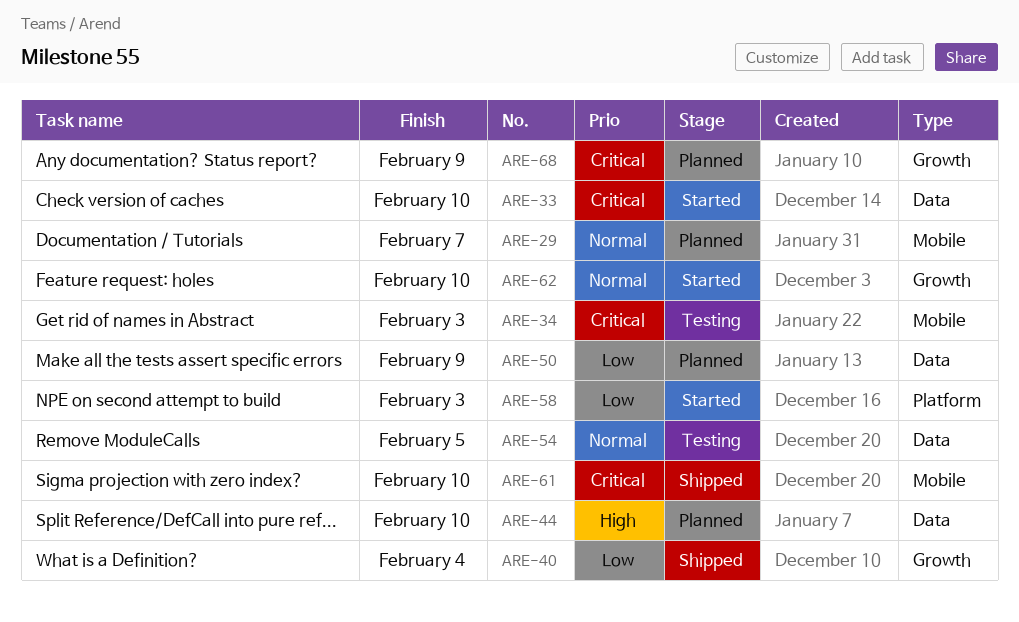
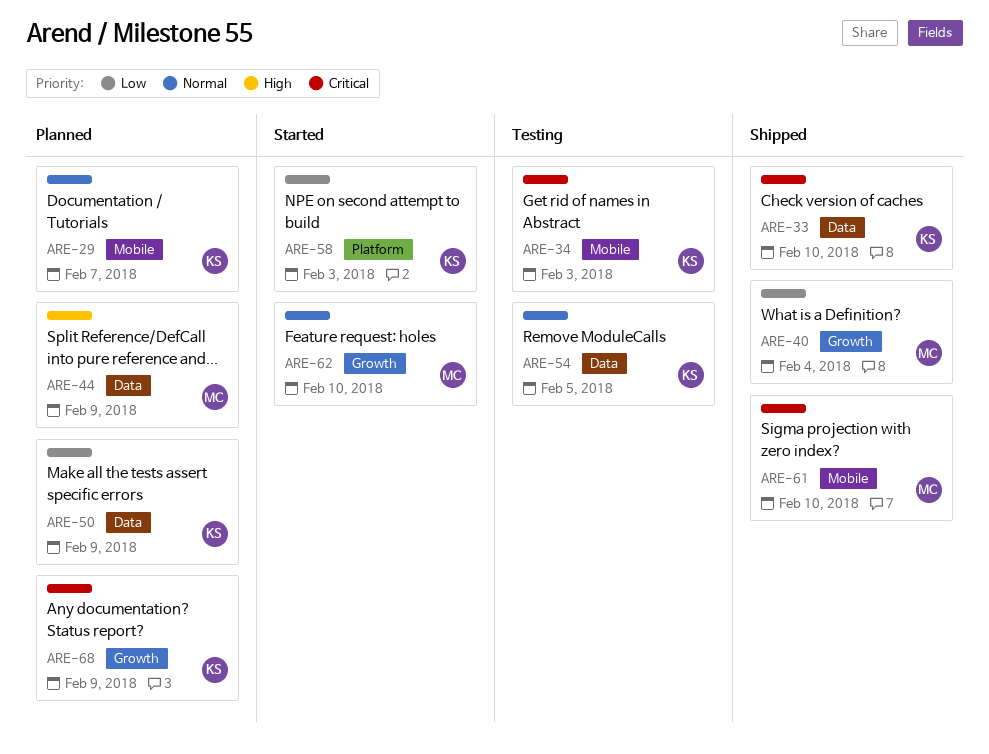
ARE-33, status: Started -> Shipped
ARE-44, due: Feb 10 -> Feb 9

